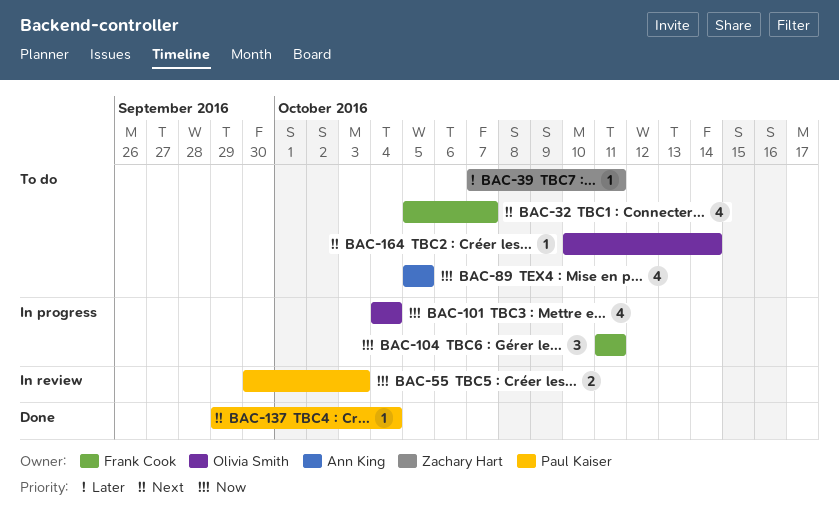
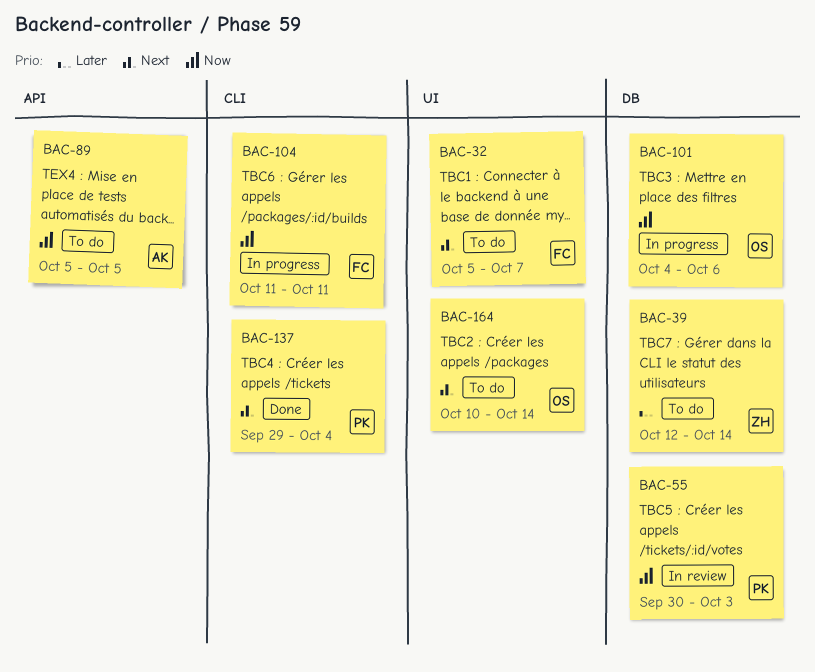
BAC-39, start: Oct 7 -> Oct 12
BAC-39, due: Oct 11 -> Oct 14
BAC-101, due: Oct 4 -> Oct 6

